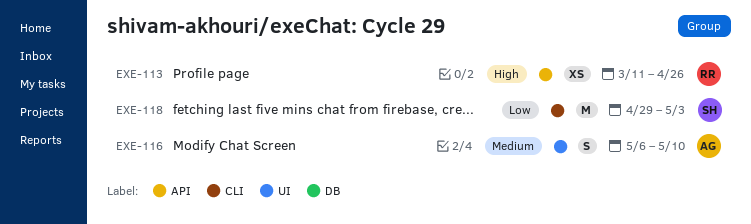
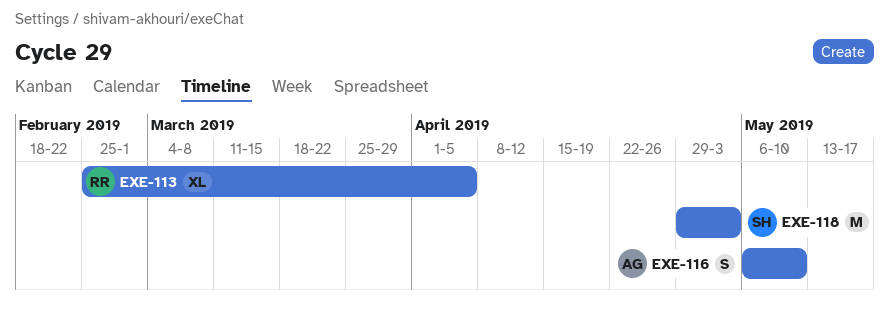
EXE-113, estimate: XS -> XL
EXE-113, start: Mar 11 -> Feb 25
EXE-113, due: Apr 26 -> Apr 5

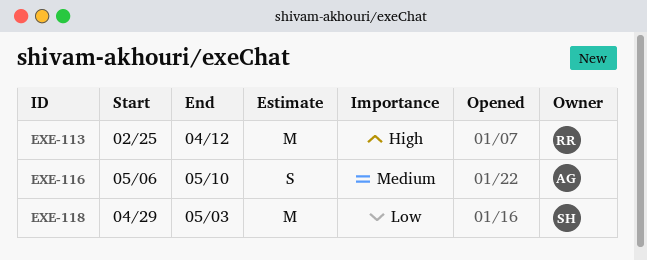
EXE-113, estimate: XL -> M
EXE-113, due: Apr 5 -> Apr 12

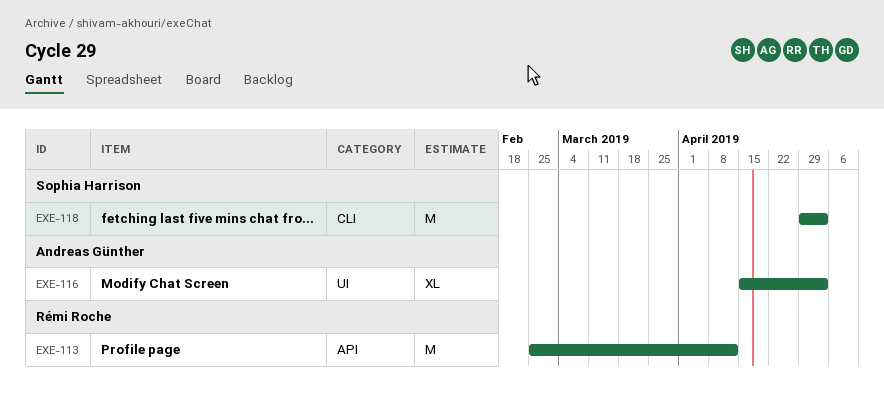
EXE-116, estimate: S -> XL
EXE-116, start: May 6 -> Apr 15
EXE-116, due: May 10 -> May 3

